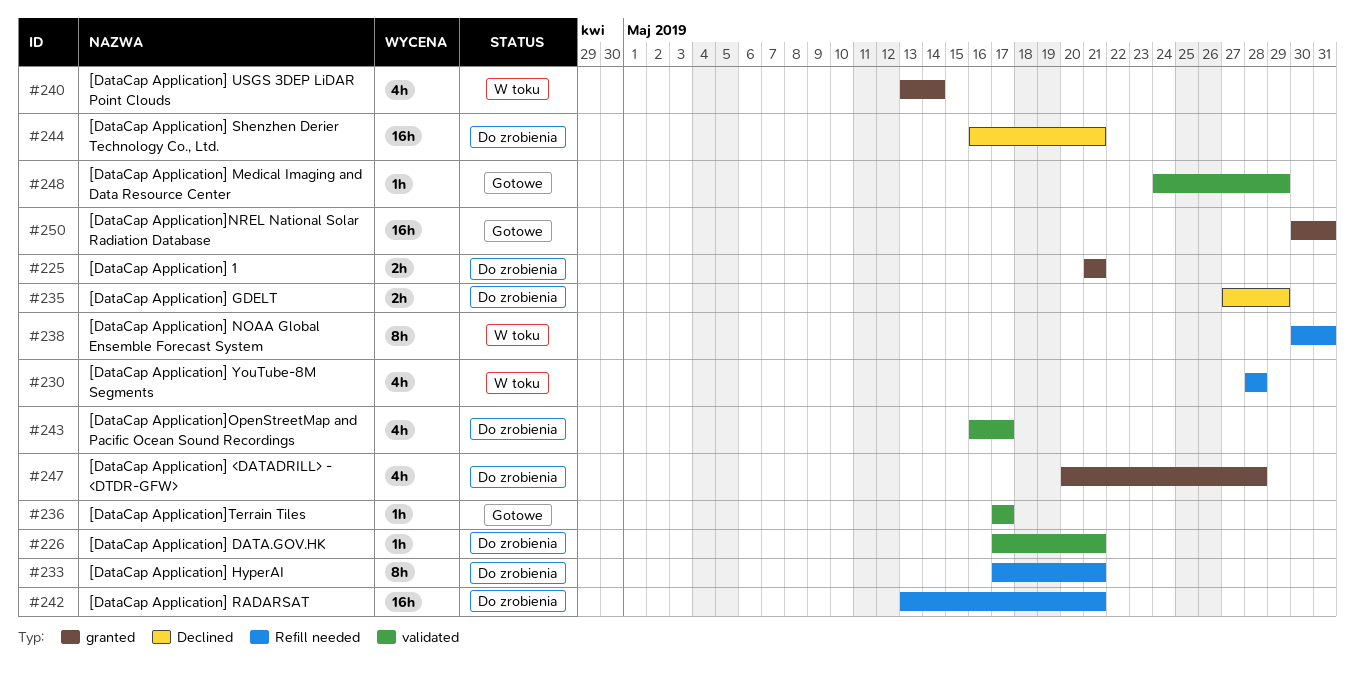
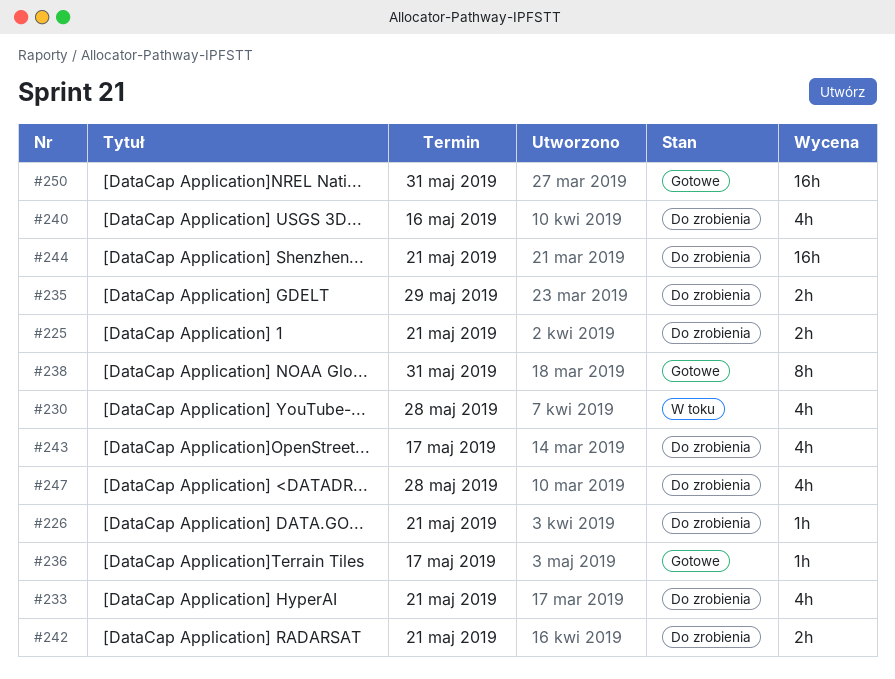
#233, estimate: 8h -> 4h
#238, status: W toku -> Gotowe
#240, status: W toku -> Do zrobienia
#240, due: May 14 -> May 16
#242, estimate: 16h -> 2h
#248: present -> none

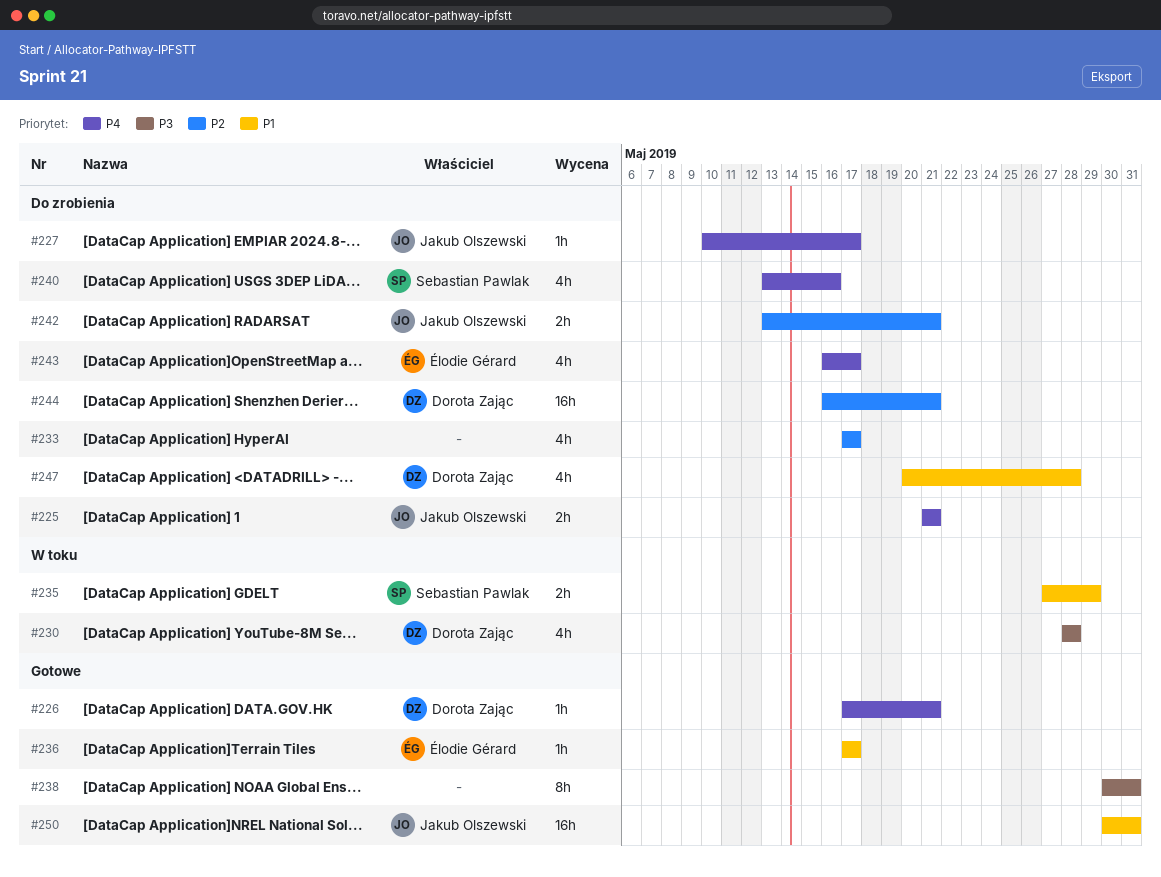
#226, status: Do zrobienia -> Gotowe
#227: none -> present
#233, due: May 21 -> May 17
#235, status: Do zrobienia -> W toku

